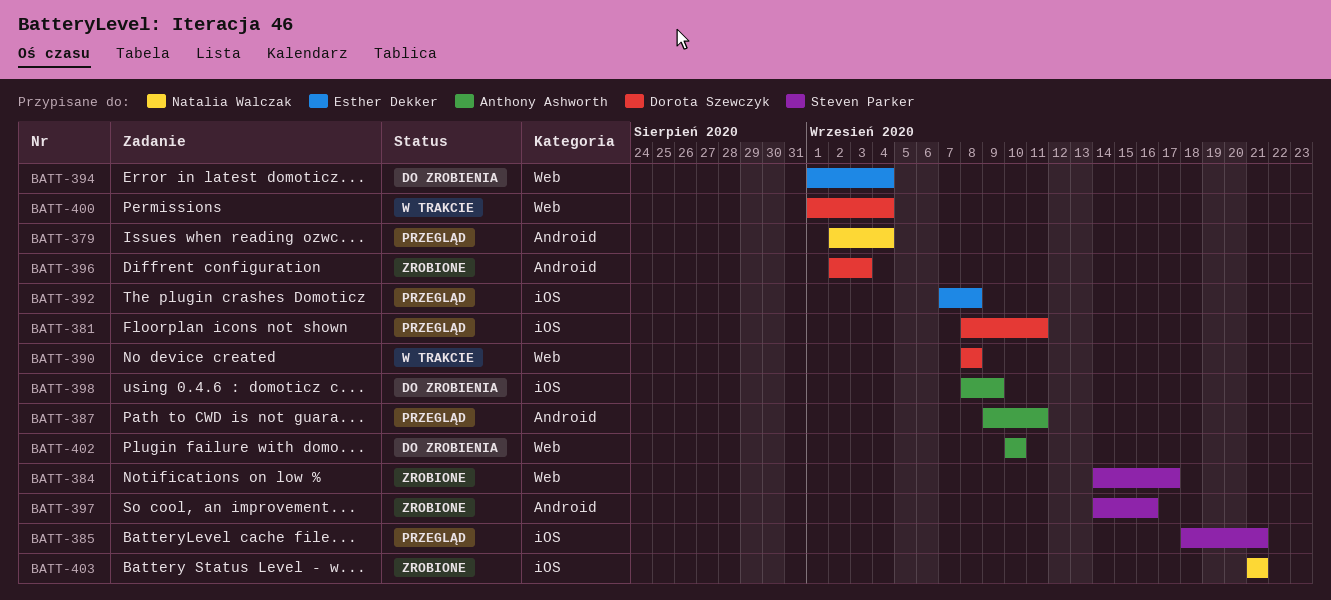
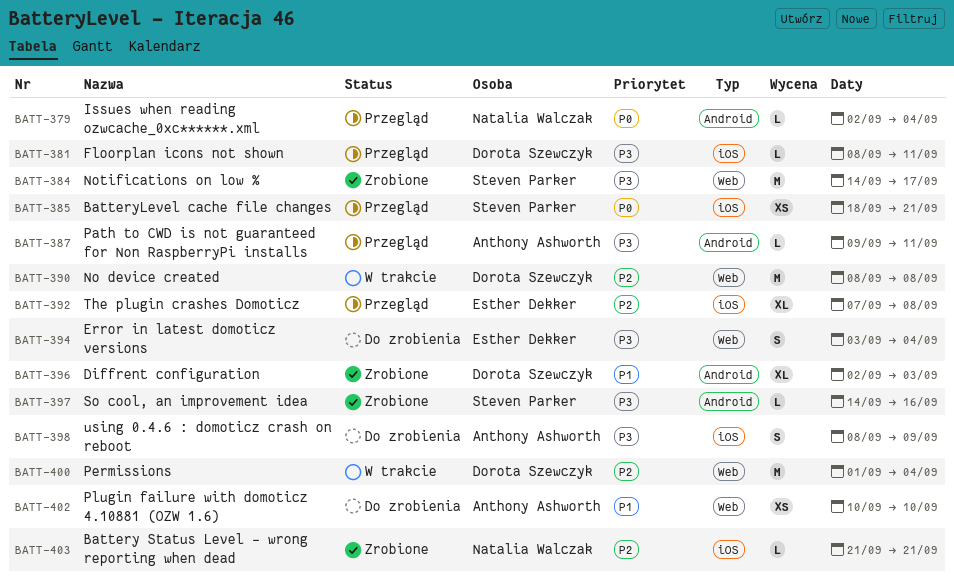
BATT-394, start: Sep 1 -> Sep 3

